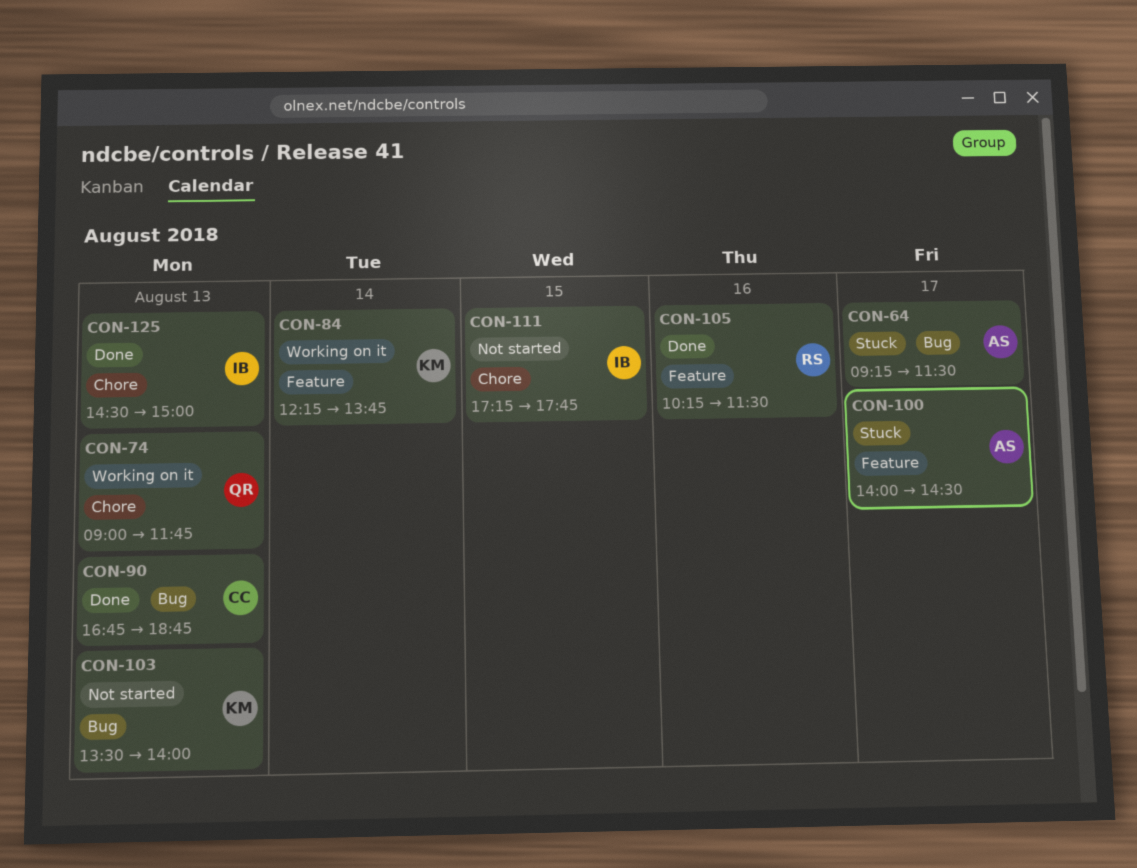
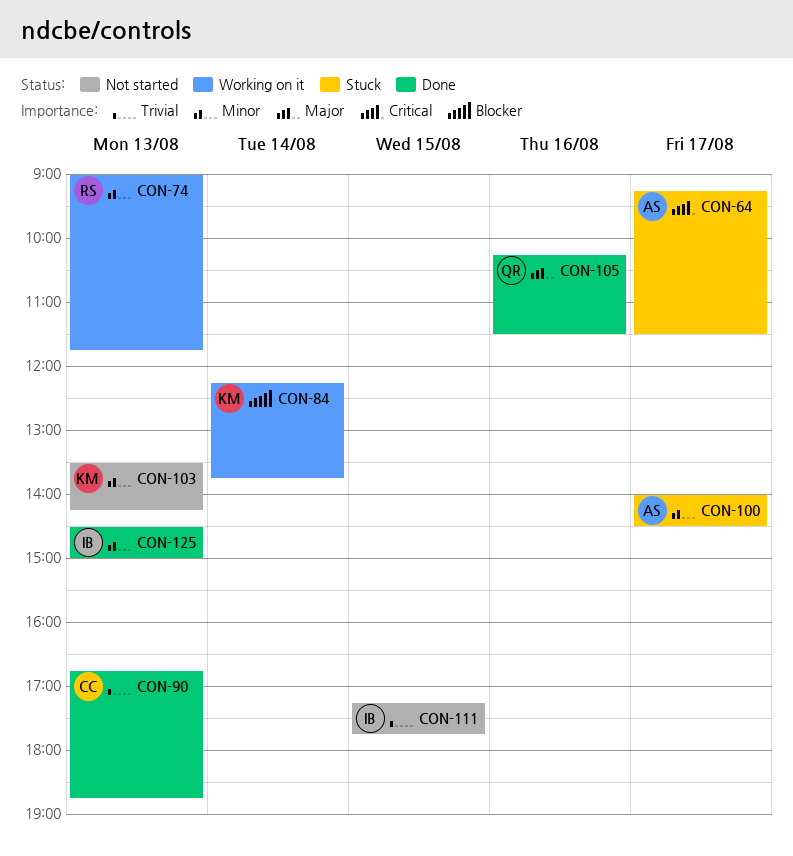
CON-74, owner: QR -> RS
CON-103, ends: 14:00 -> 14:15
CON-105, owner: RS -> QR

